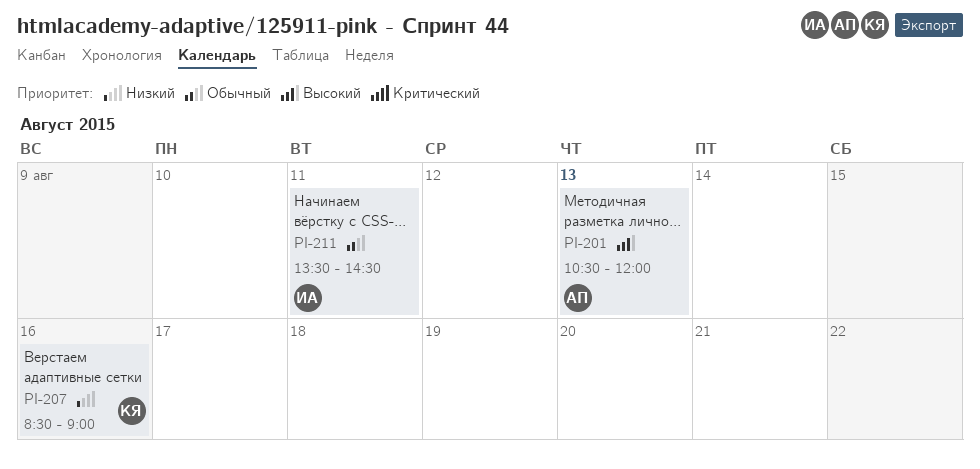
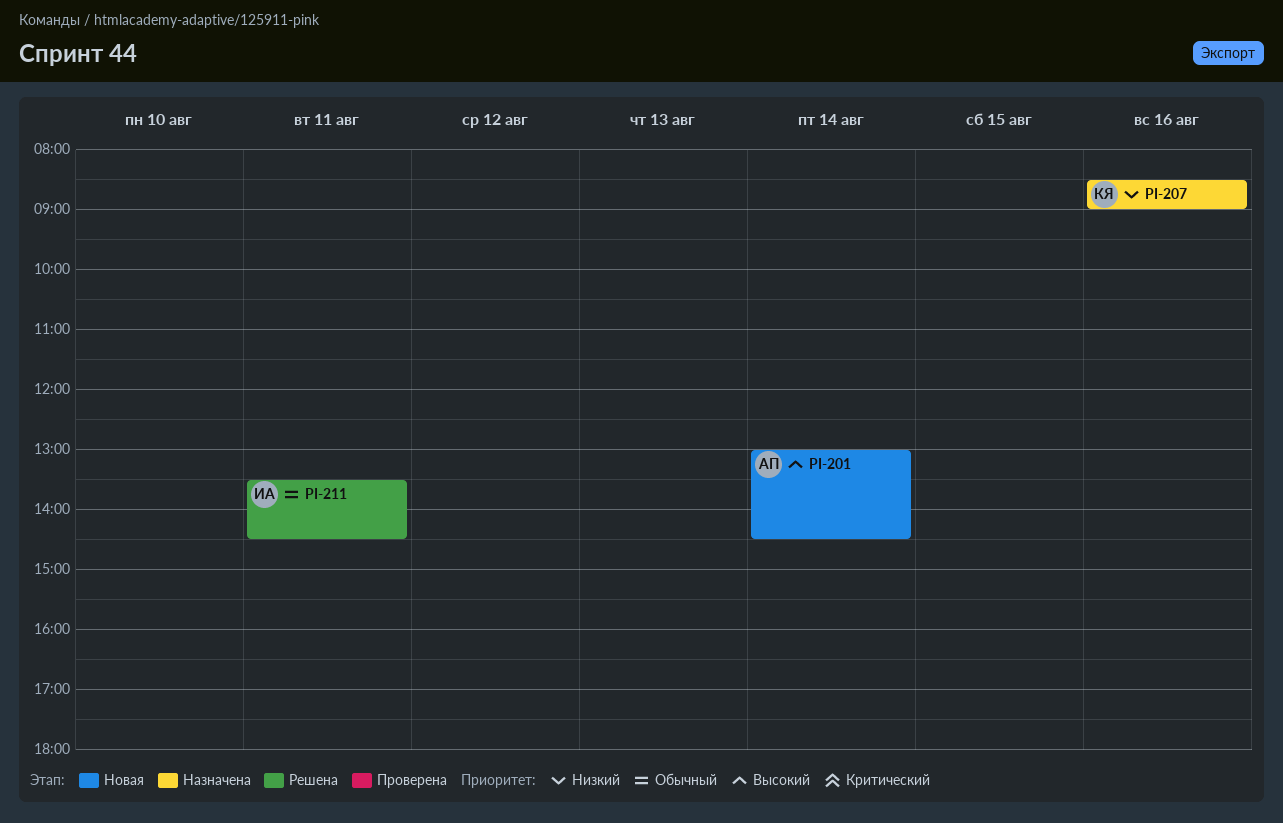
PI-201, day: Aug 13 -> Aug 14
PI-201, begins: 10:30 -> 13:00
PI-201, ends: 12:00 -> 14:30

